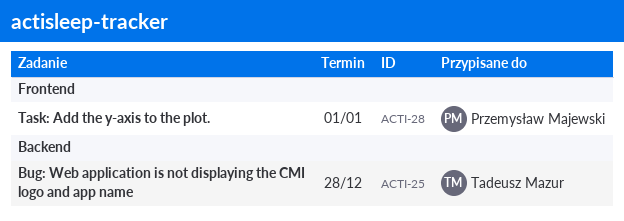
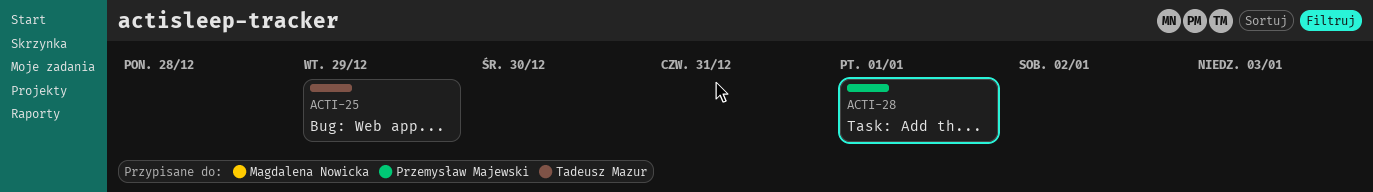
ACTI-25, due: Dec 28 -> Dec 29

